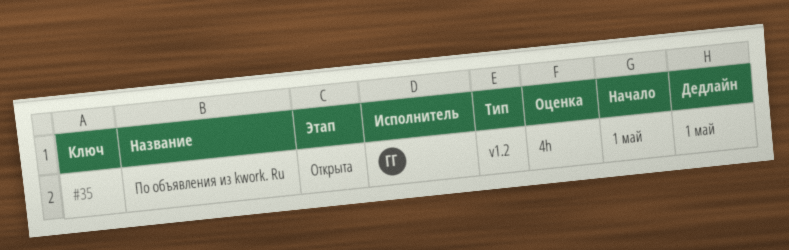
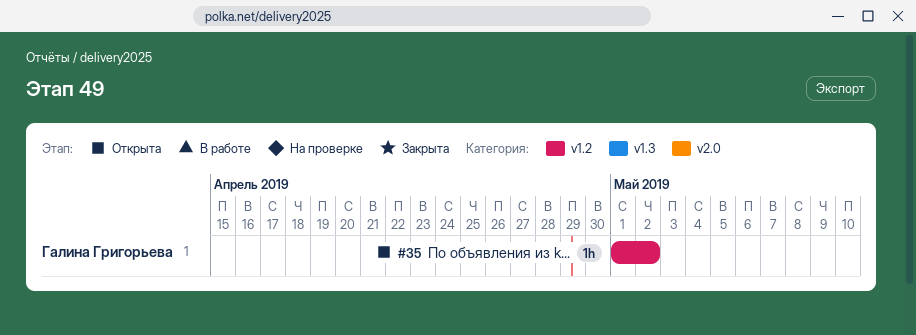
#35, estimate: 4h -> 1h
#35, due: May 1 -> May 2

